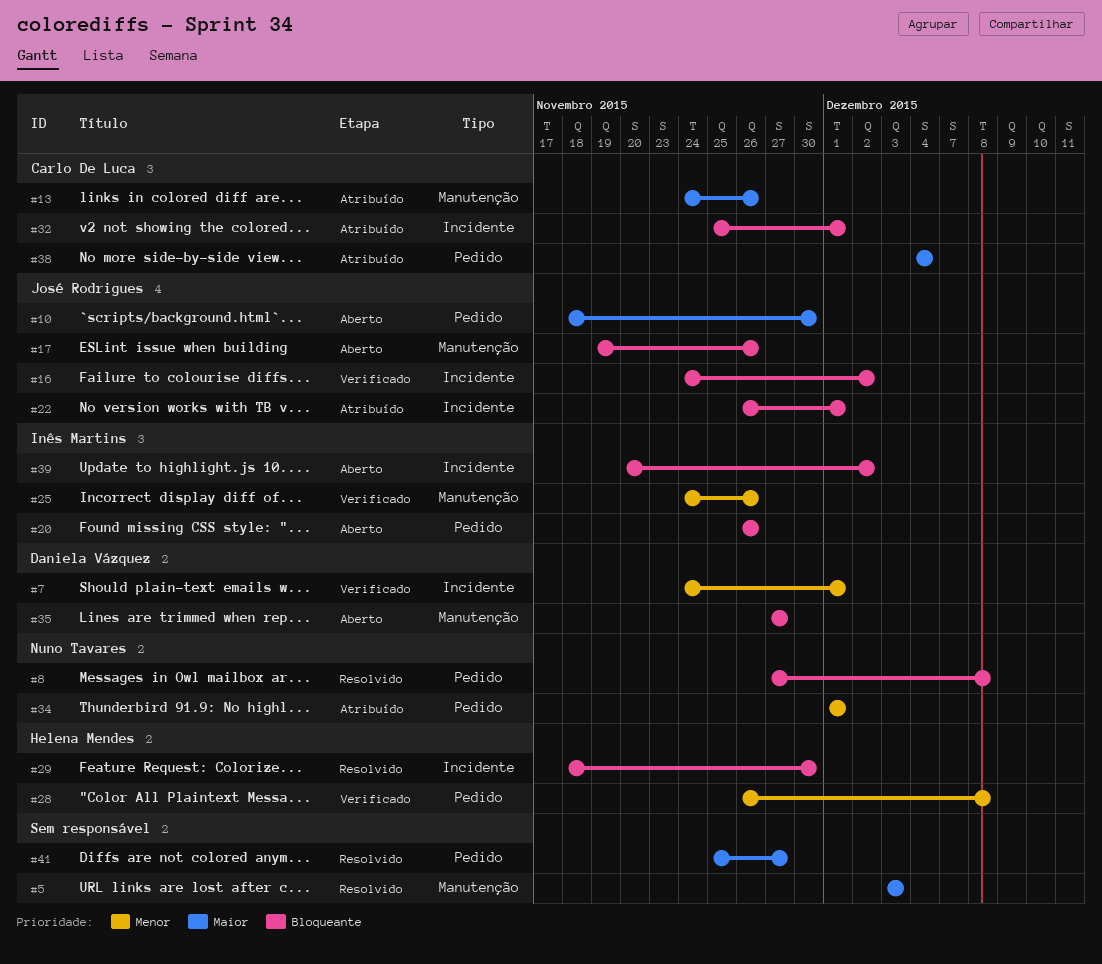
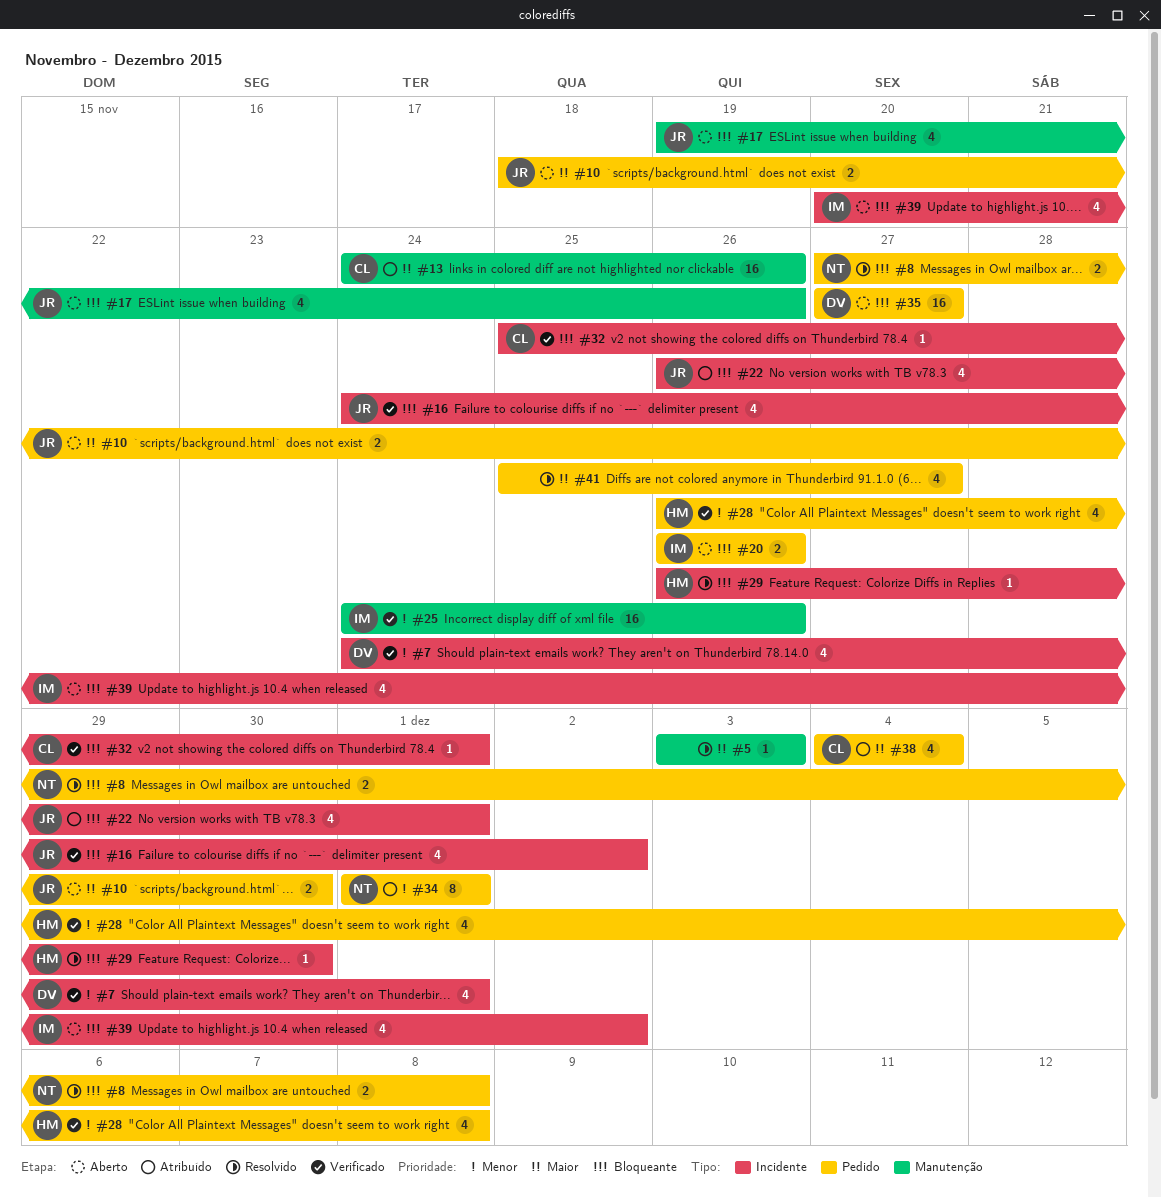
#29, start: Nov 18 -> Nov 26
#32, status: Atribuído -> Verificado
#35, label: Manutenção -> Pedido

